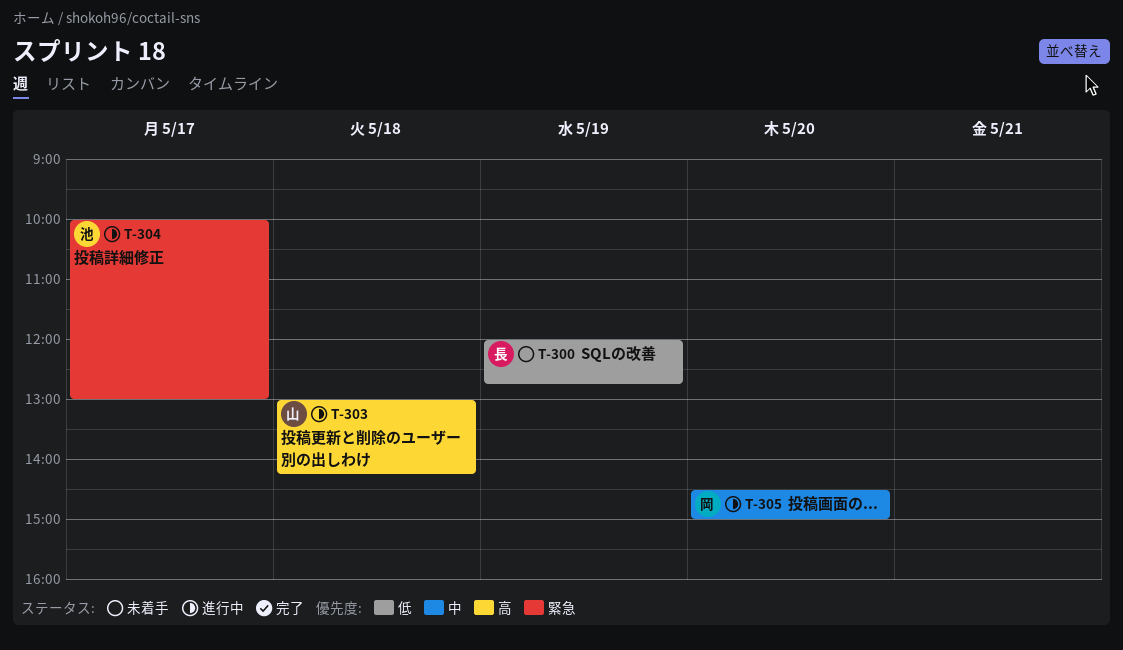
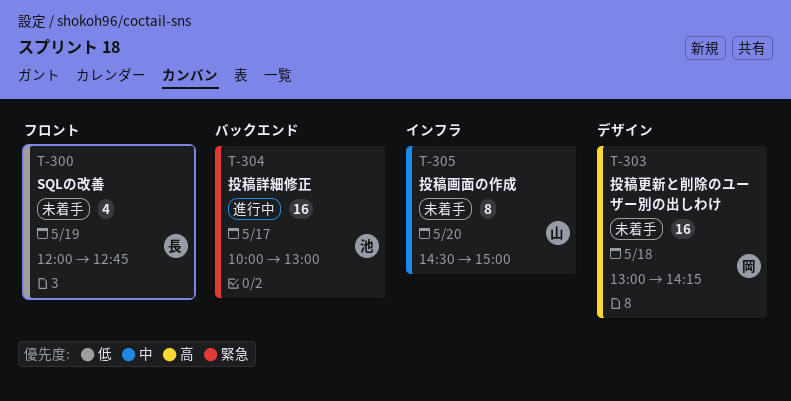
T-303, status: 進行中 -> 未着手
T-303, owner: 山 -> 岡
T-305, status: 進行中 -> 未着手
T-305, owner: 岡 -> 山

